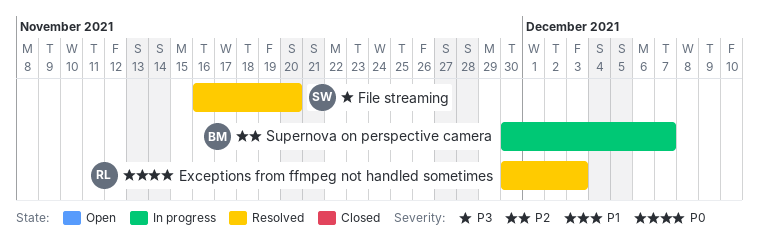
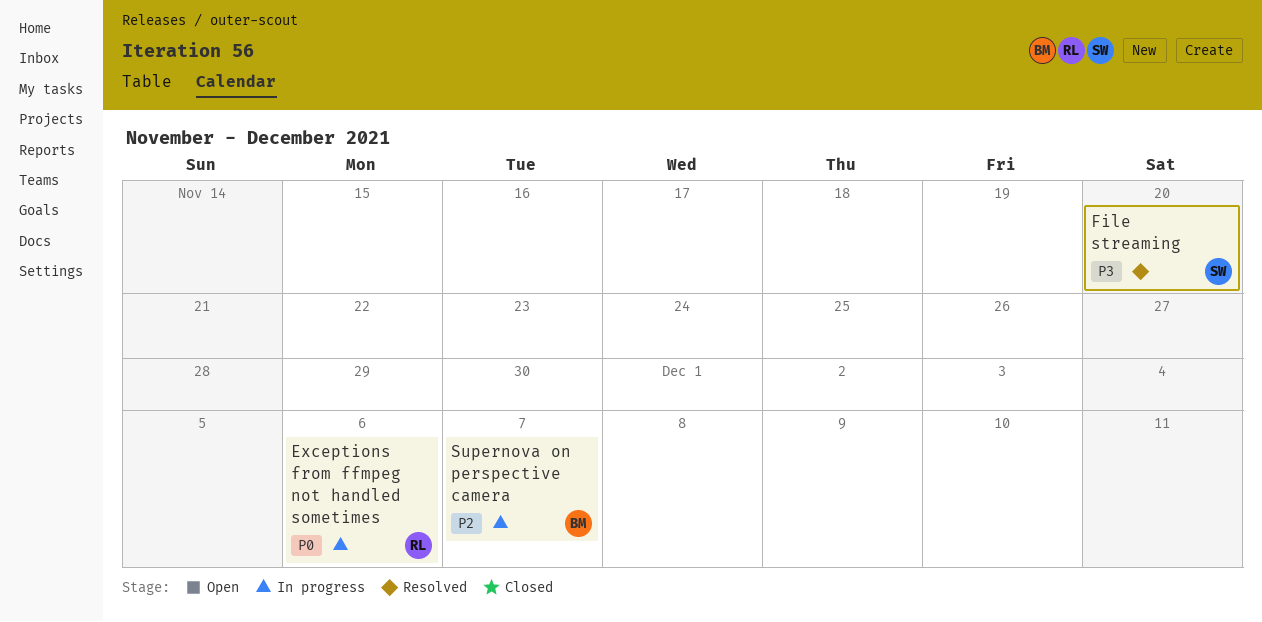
Exceptions from ffmpeg not handled sometimes, status: Resolved -> In progress
Exceptions from ffmpeg not handled sometimes, due: Dec 3 -> Dec 6

